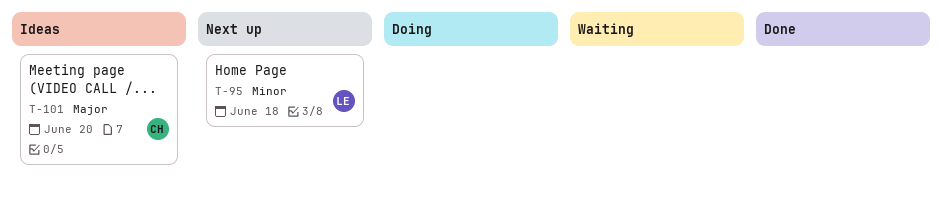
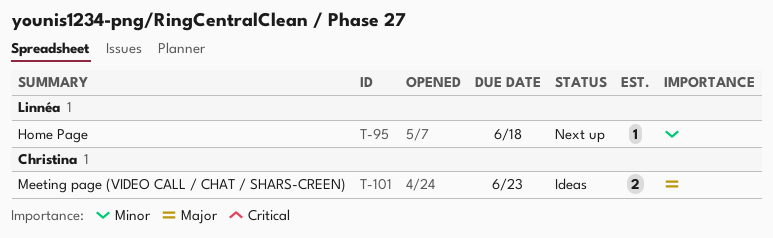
T-101, due: Jun 20 -> Jun 23

